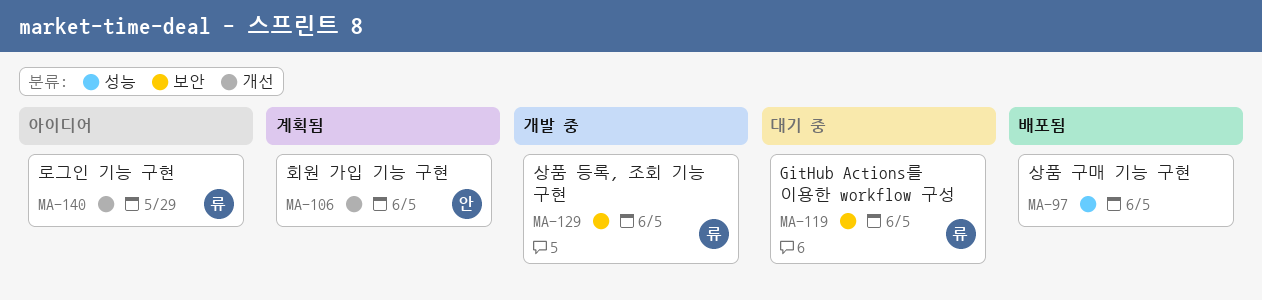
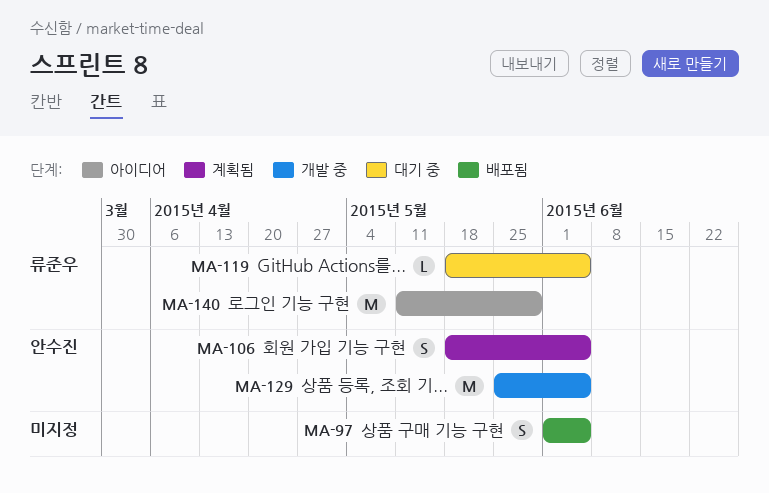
MA-129, owner: 류준우 -> 안수진

